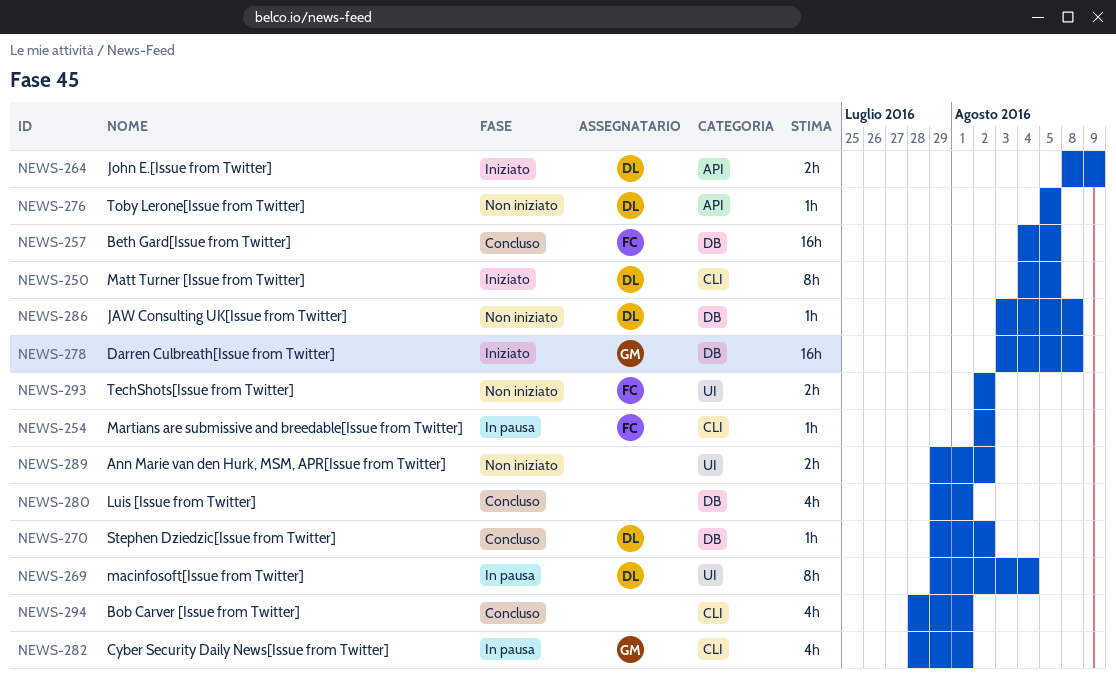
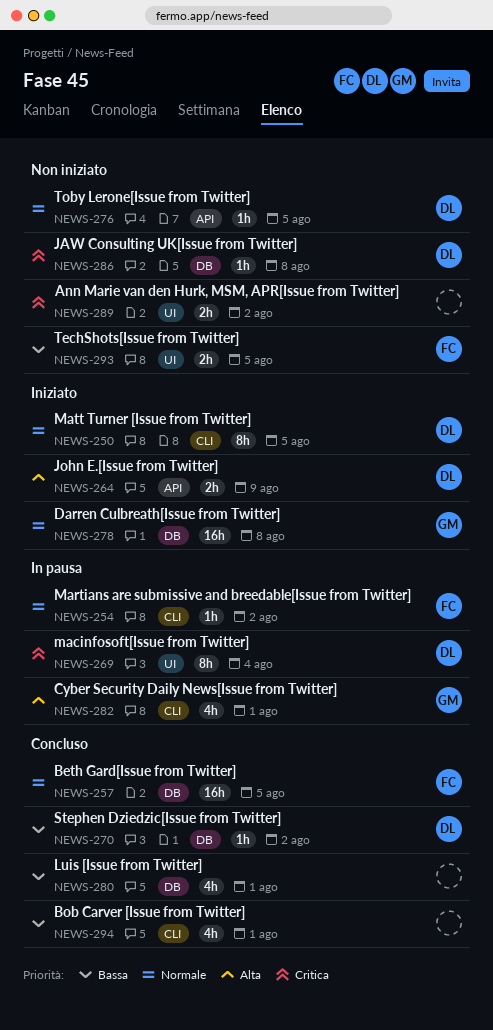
NEWS-293, due: Aug 2 -> Aug 5

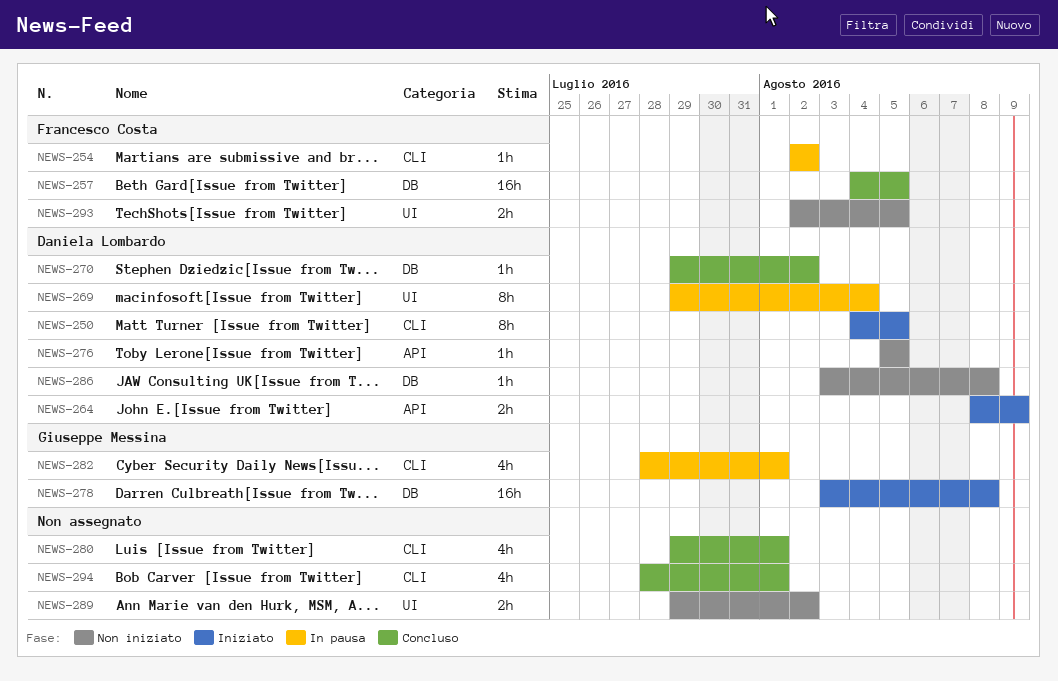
NEWS-280, label: DB -> CLI

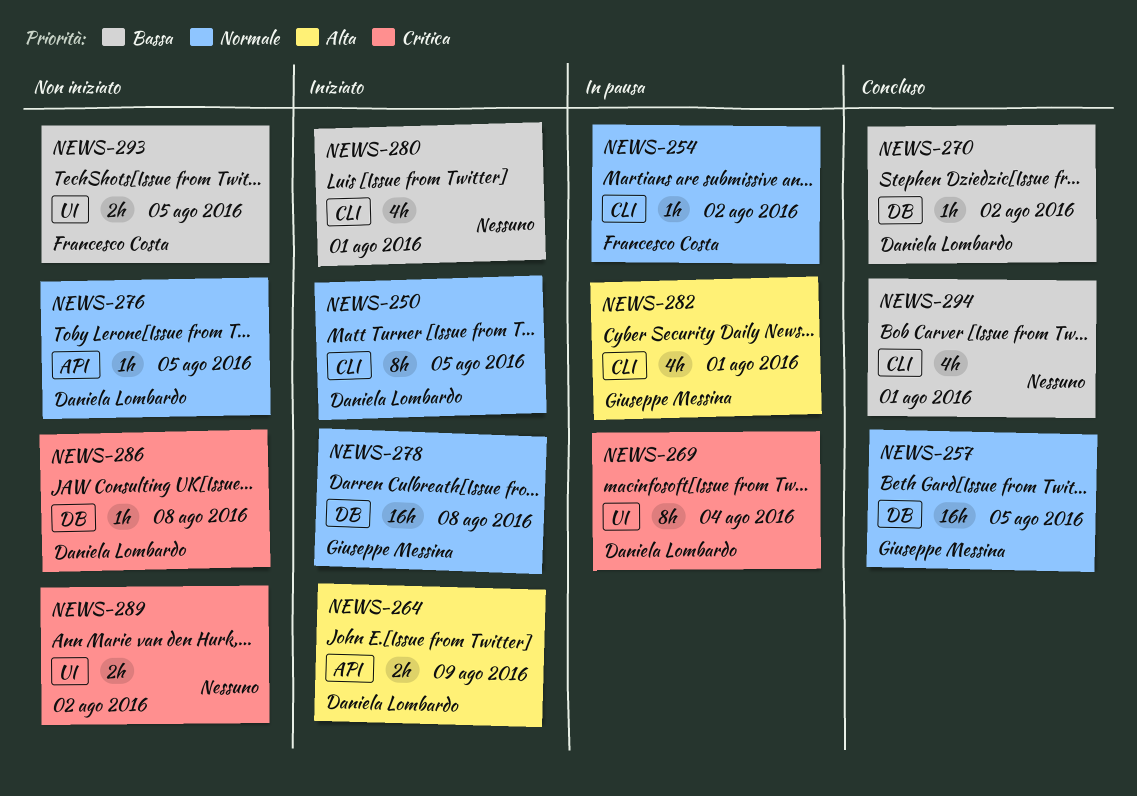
NEWS-257, owner: Francesco Costa -> Giuseppe Messina
NEWS-280, status: Concluso -> Iniziato

